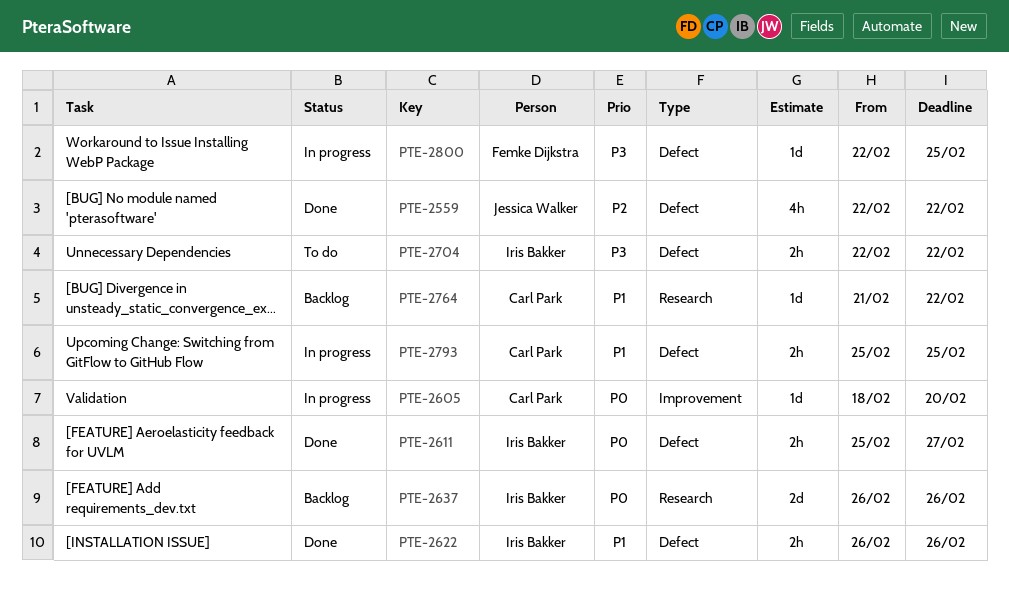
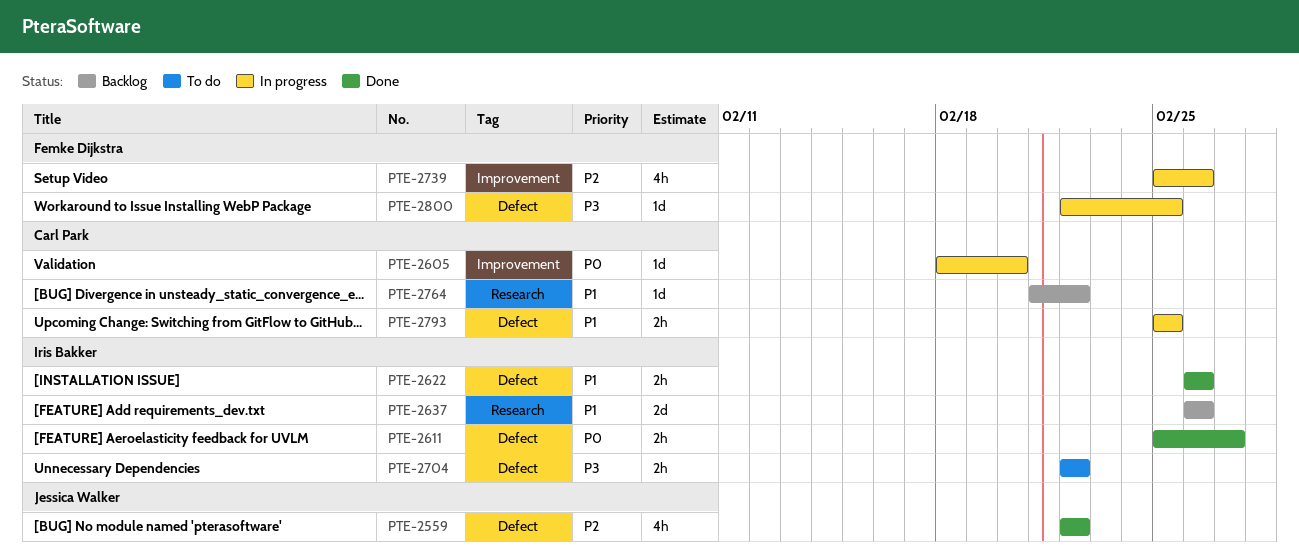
PTE-2637, priority: P0 -> P1
PTE-2739: none -> present

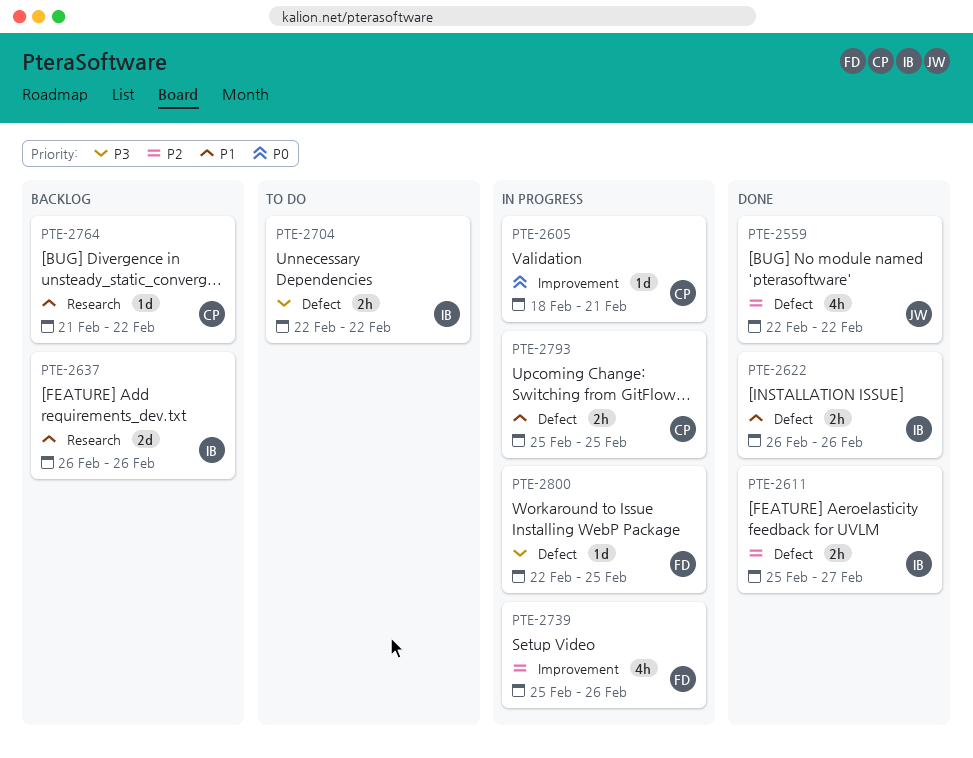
PTE-2605, due: Feb 20 -> Feb 21
PTE-2611, priority: P0 -> P2

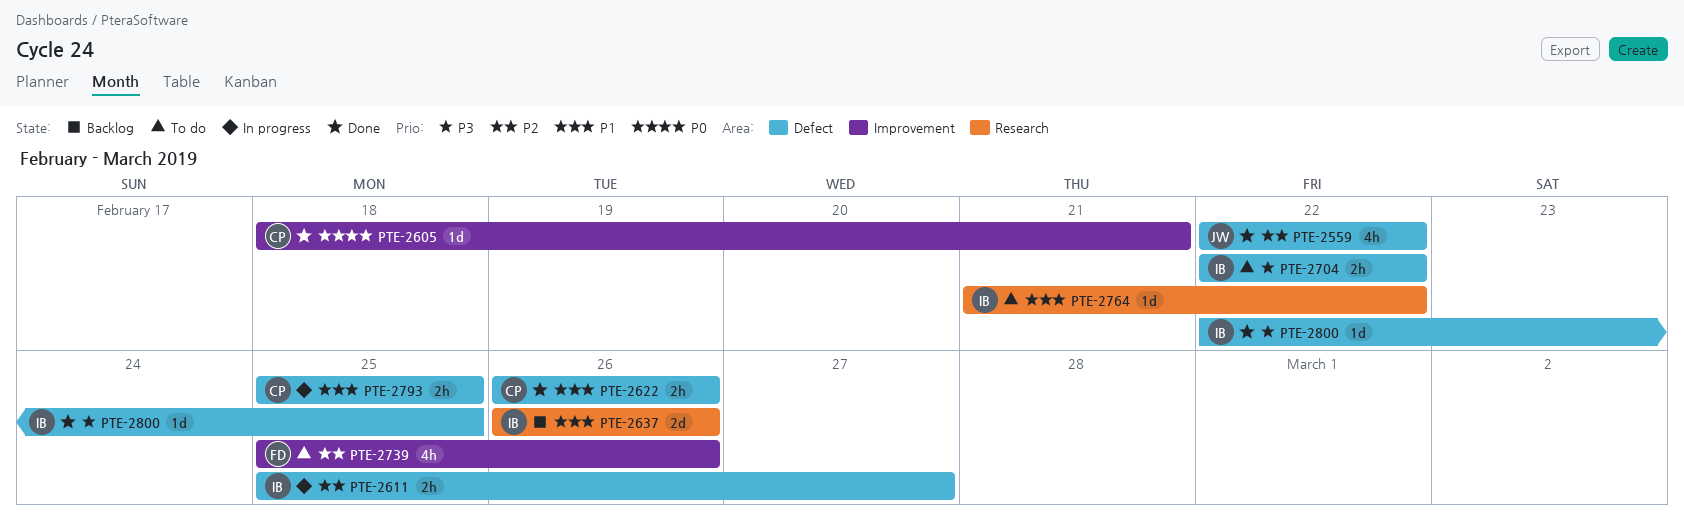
PTE-2605, status: In progress -> Done
PTE-2611, status: Done -> In progress
PTE-2622, owner: IB -> CP
PTE-2739, status: In progress -> To do
PTE-2764, status: Backlog -> To do
PTE-2764, owner: CP -> IB
PTE-2800, status: In progress -> Done
PTE-2800, owner: FD -> IB

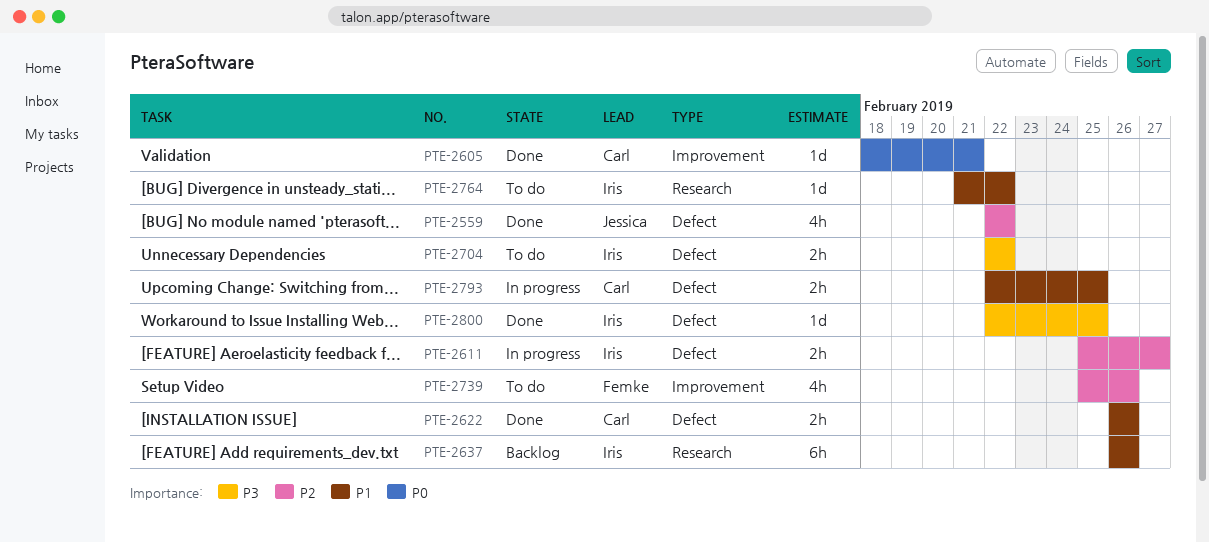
PTE-2637, estimate: 2d -> 6h
PTE-2793, start: Feb 25 -> Feb 22

